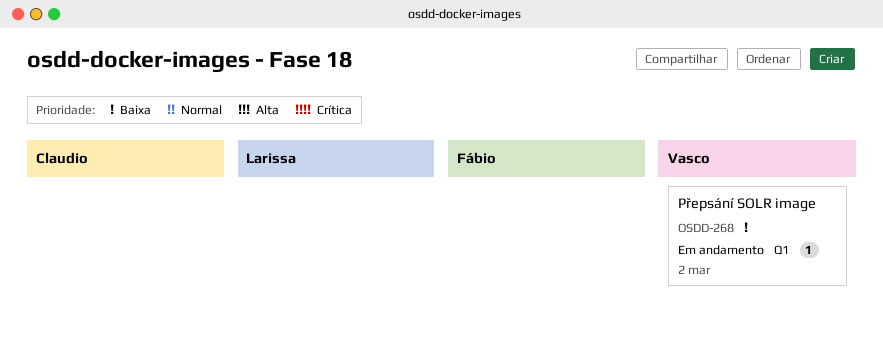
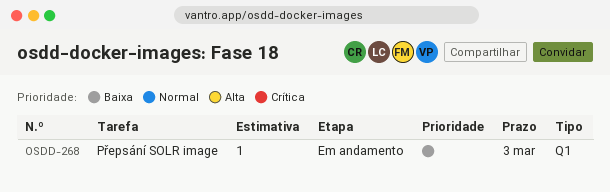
OSDD-268, due: Mar 2 -> Mar 3

